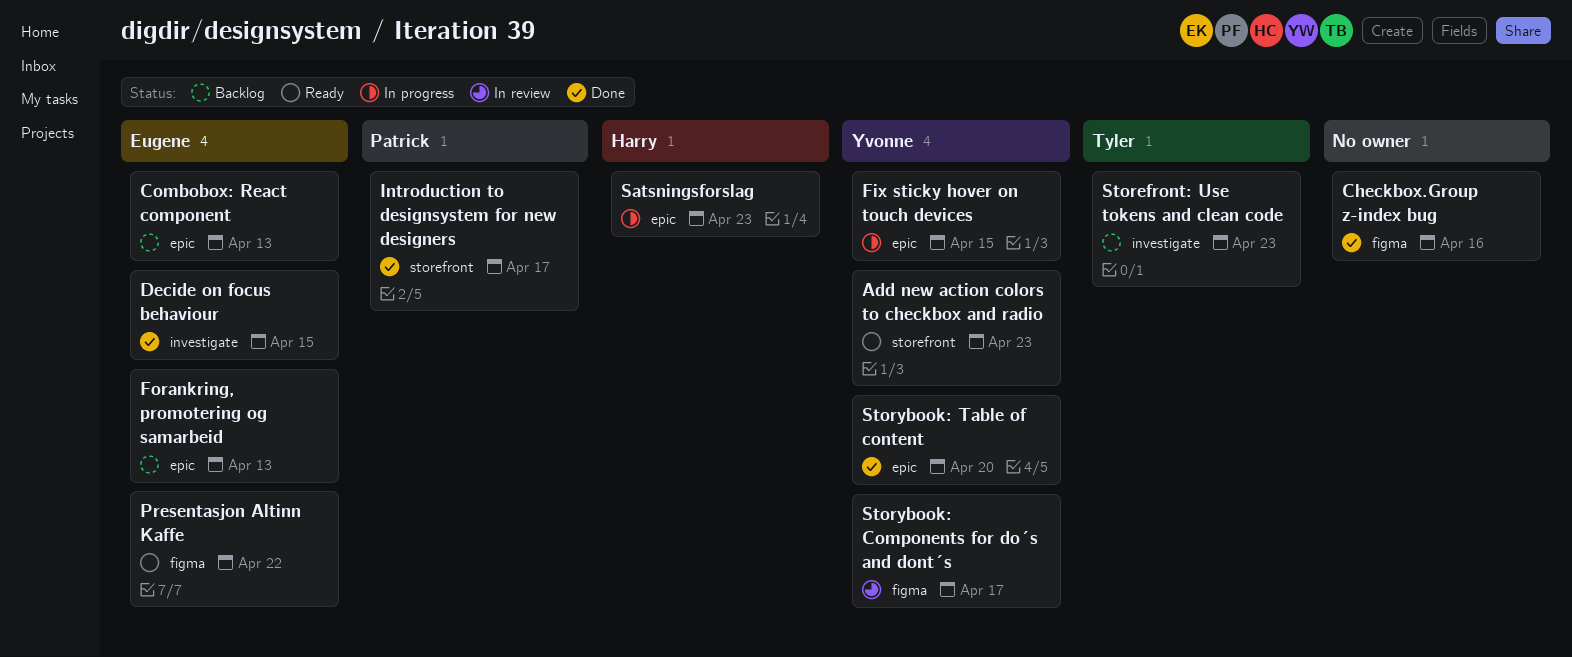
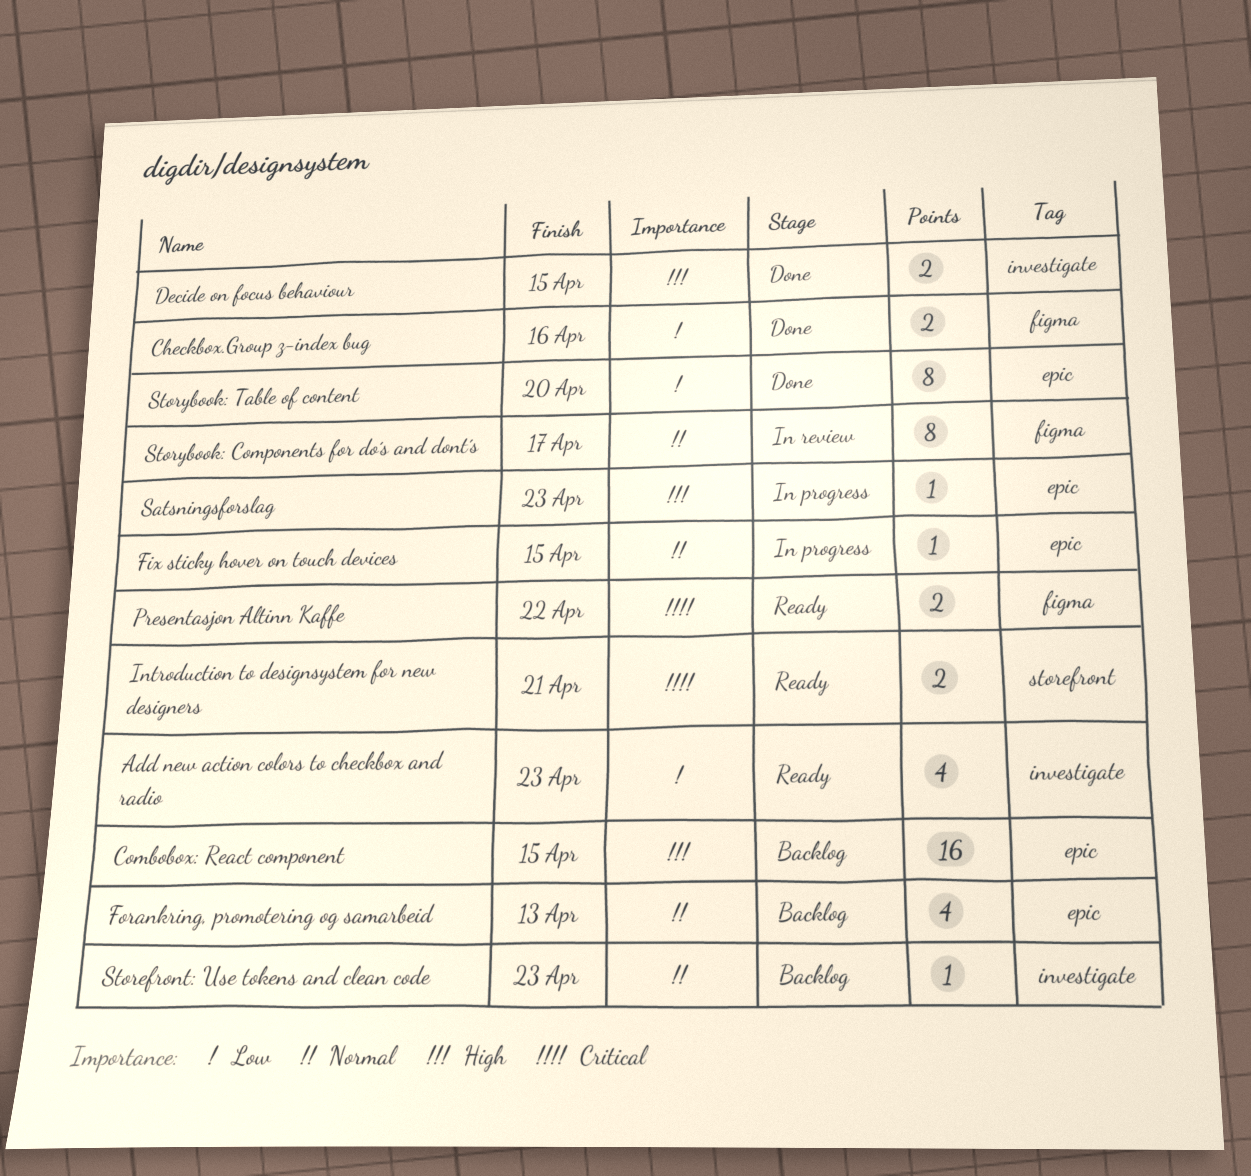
Add new action colors to checkbox and radio, label: storefront -> investigate
Combobox: React component, due: Apr 13 -> Apr 15
Introduction to designsystem for new designers, status: Done -> Ready
Introduction to designsystem for new designers, due: Apr 17 -> Apr 21

